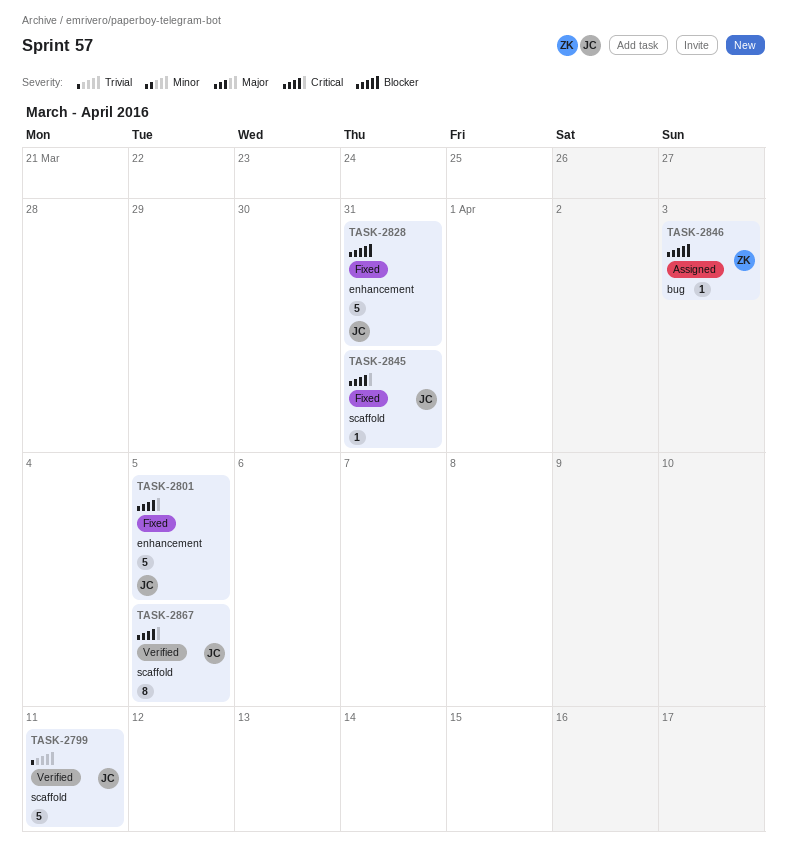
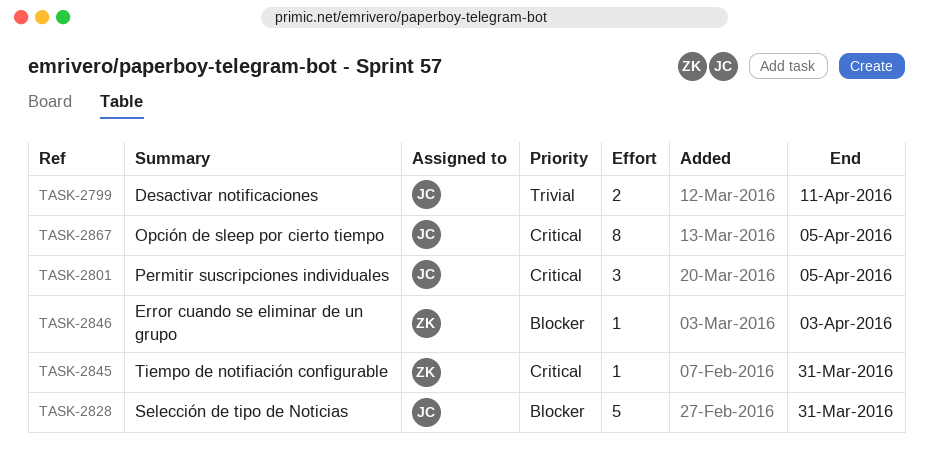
TASK-2799, estimate: 5 -> 2
TASK-2801, estimate: 5 -> 3
TASK-2845, owner: JC -> ZK

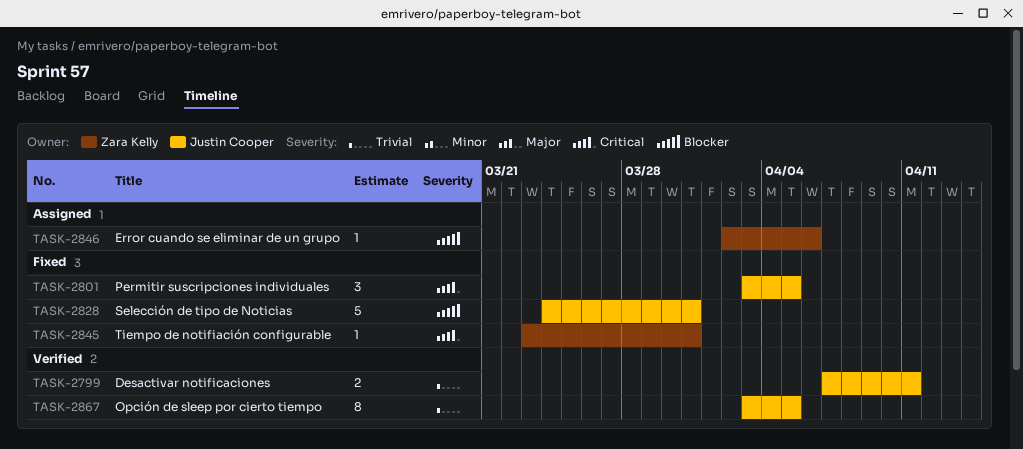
TASK-2846, due: Apr 3 -> Apr 6
TASK-2867, priority: Critical -> Trivial

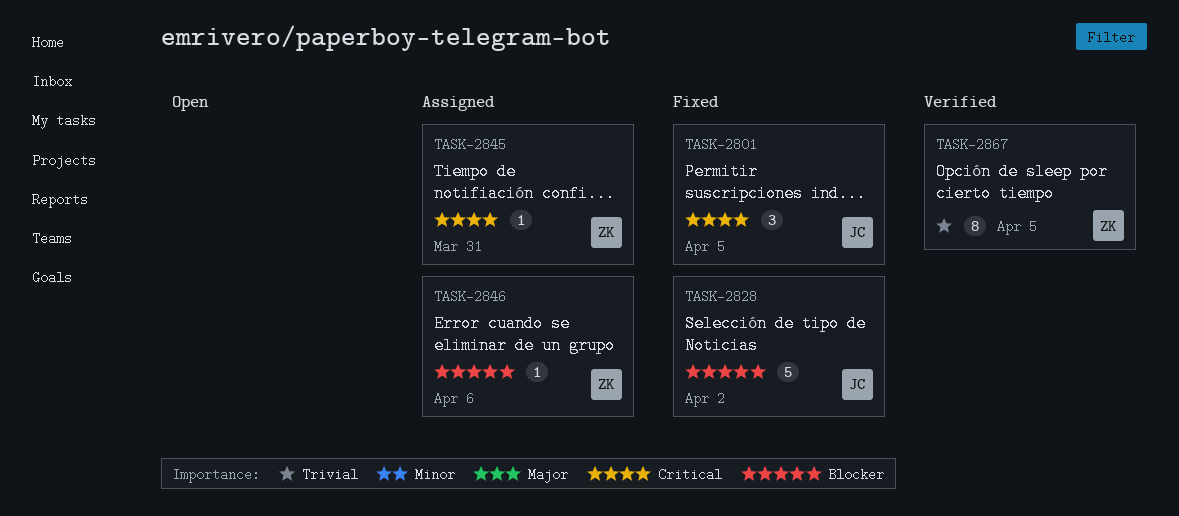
TASK-2799: present -> none
TASK-2828, due: Mar 31 -> Apr 2
TASK-2845, status: Fixed -> Assigned
TASK-2867, owner: Justin Cooper -> Zara Kelly

